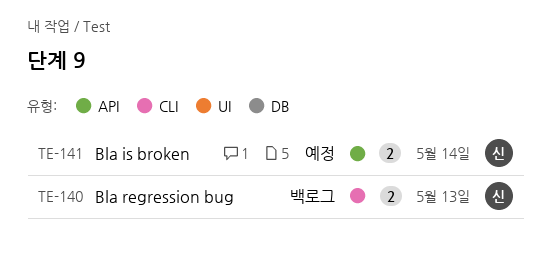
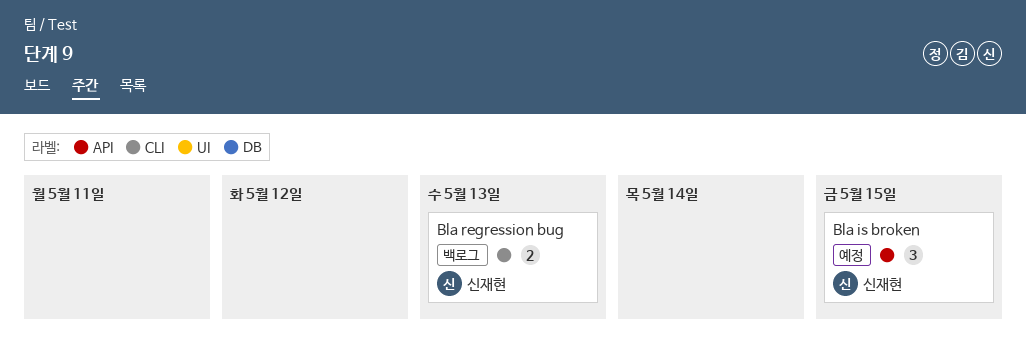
Bla is broken, estimate: 2 -> 3
Bla is broken, due: May 14 -> May 15

